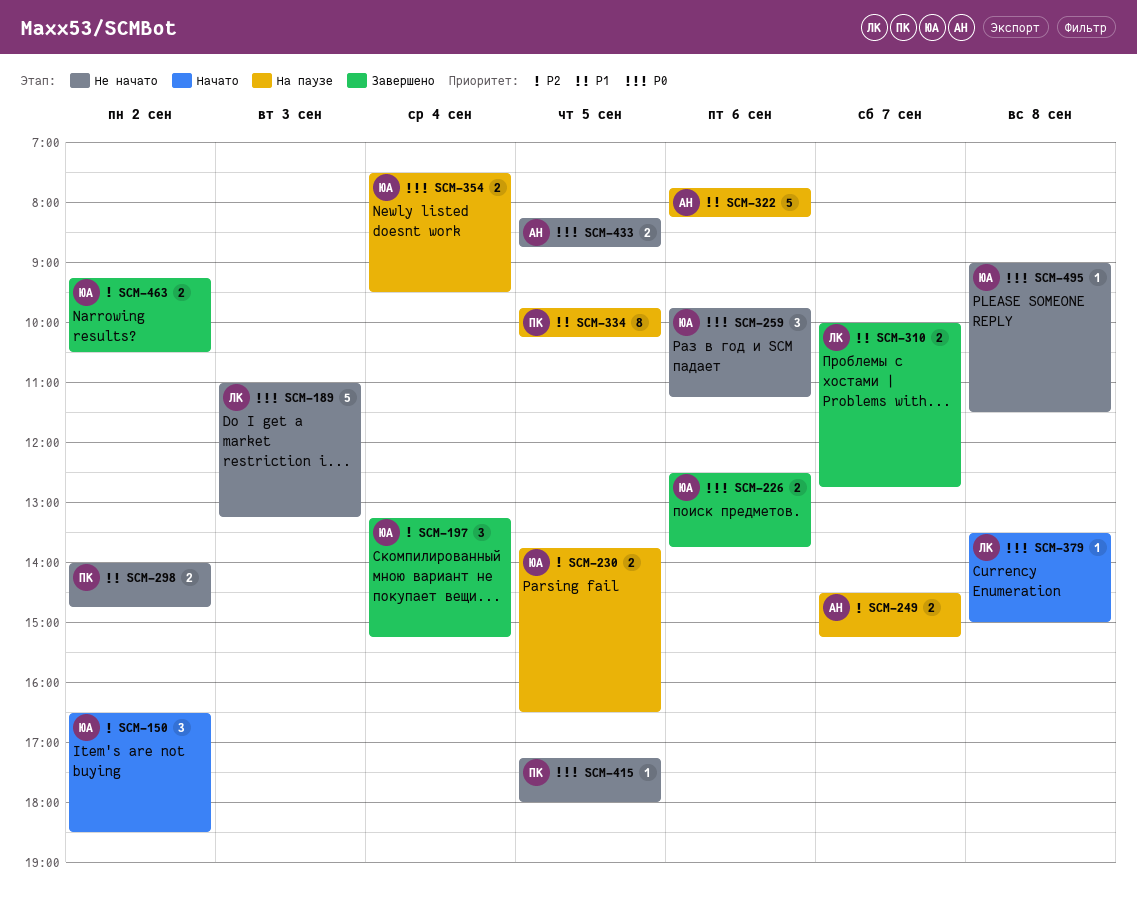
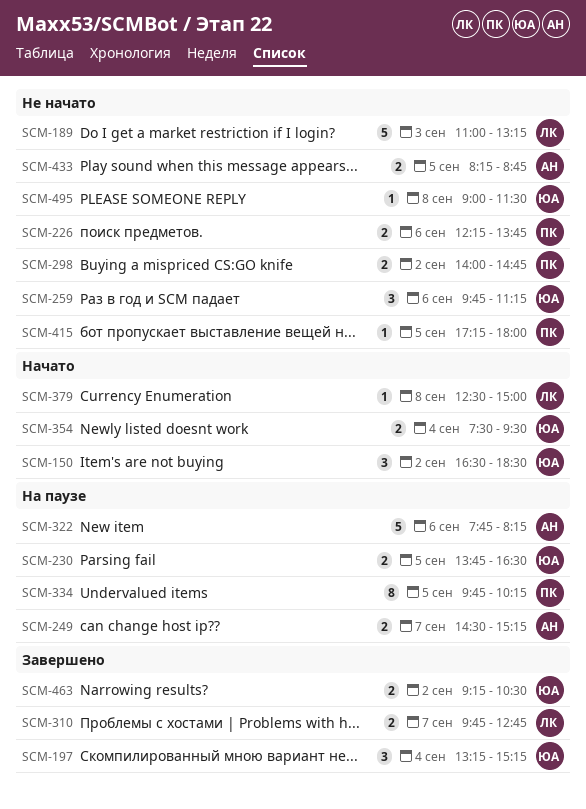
SCM-226, status: Завершено -> Не начато
SCM-226, owner: ЮА -> ПК
SCM-226, begins: 12:30 -> 12:15
SCM-310, begins: 10:00 -> 09:45
SCM-354, status: На паузе -> Начато
SCM-379, begins: 13:30 -> 12:30

